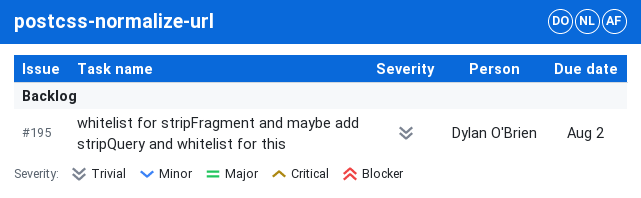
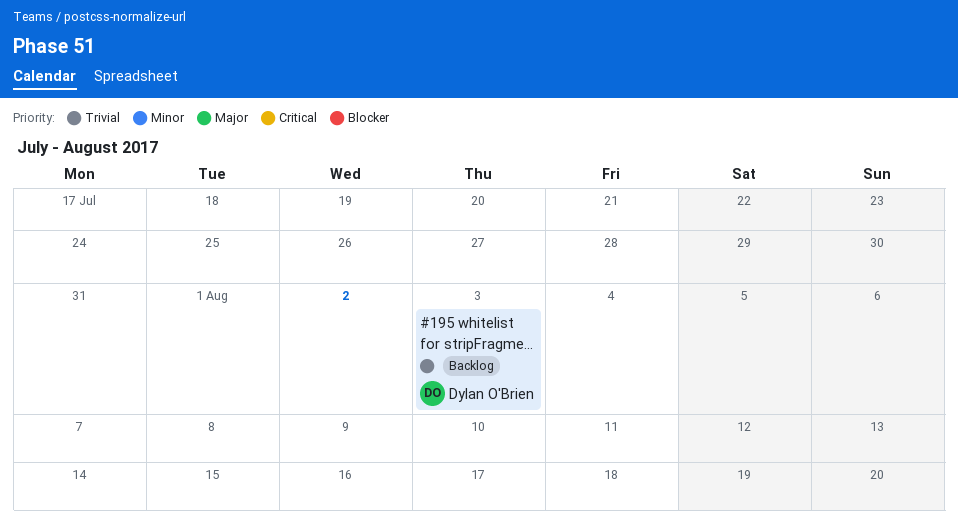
#195, due: Aug 2 -> Aug 3

